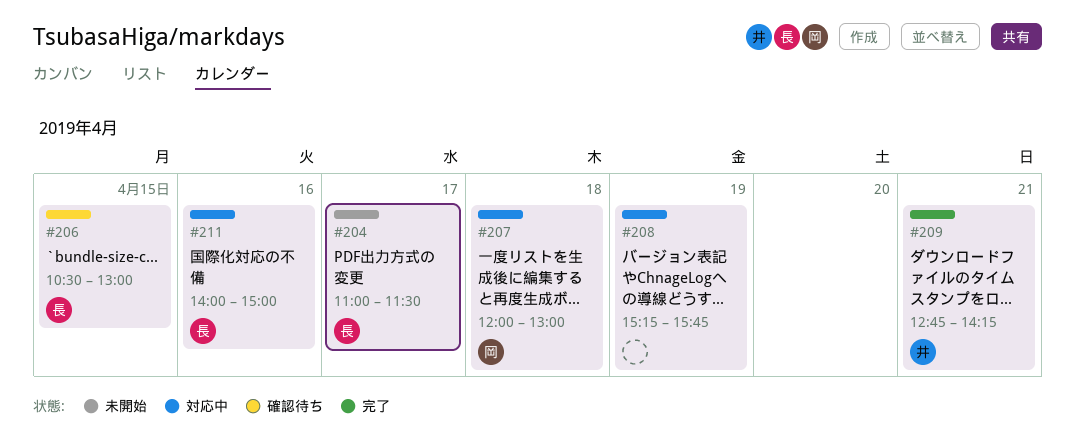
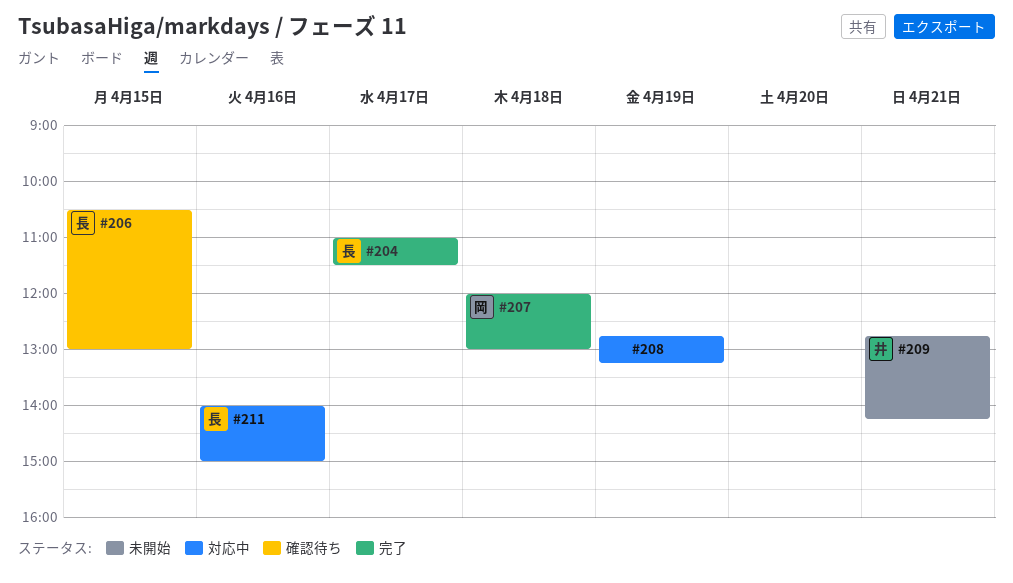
#204, status: 未開始 -> 完了
#207, status: 対応中 -> 完了
#208, begins: 15:15 -> 12:45
#208, ends: 15:45 -> 13:15
#209, status: 完了 -> 未開始

